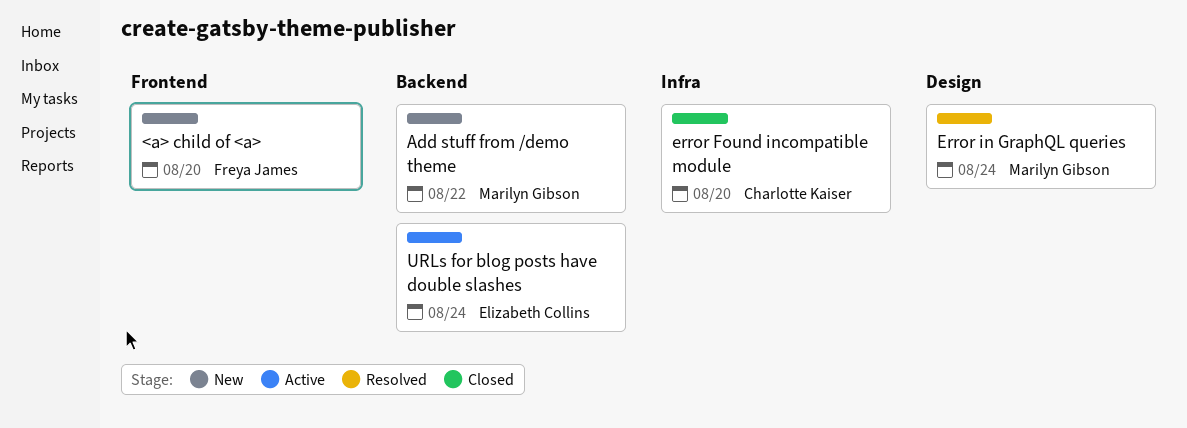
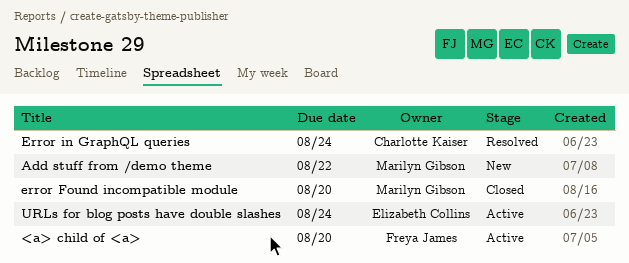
<a> child of <a>, status: New -> Active
error Found incompatible module, owner: Charlotte Kaiser -> Marilyn Gibson
Error in GraphQL queries, owner: Marilyn Gibson -> Charlotte Kaiser

